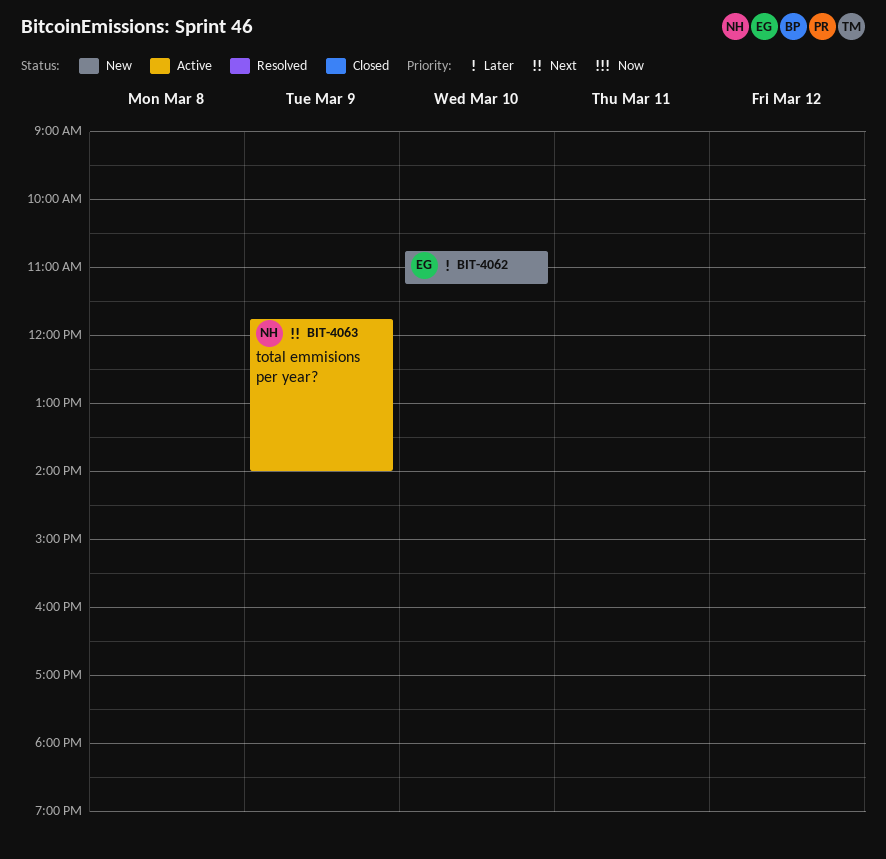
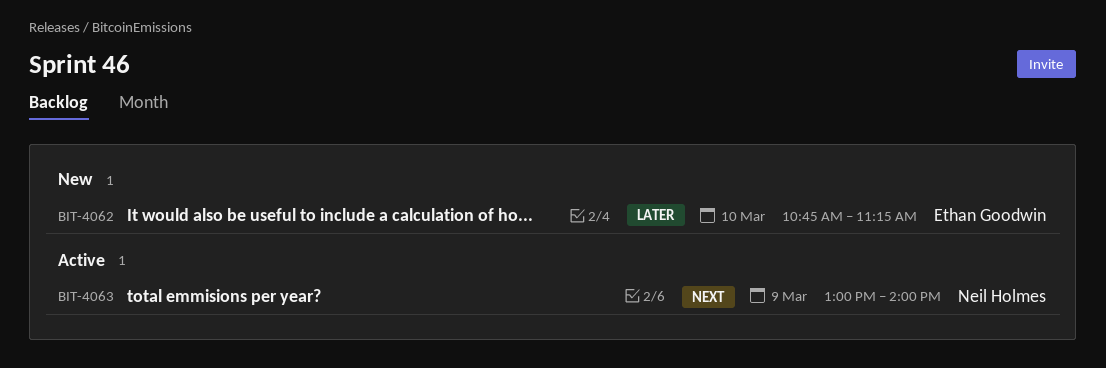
BIT-4063, begins: 11:45 -> 13:00

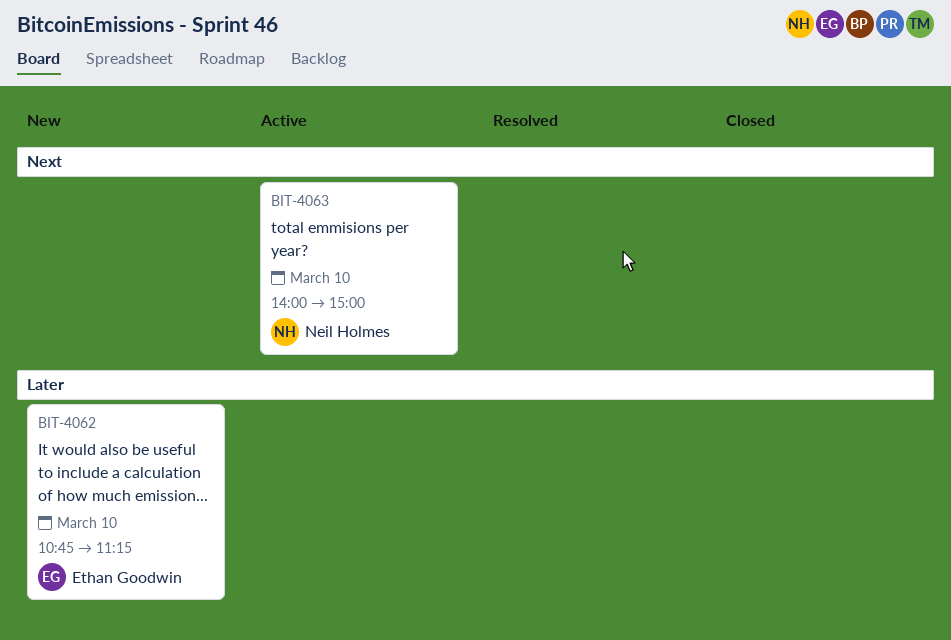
BIT-4063, day: Mar 9 -> Mar 10
BIT-4063, begins: 13:00 -> 14:00
BIT-4063, ends: 14:00 -> 15:00

